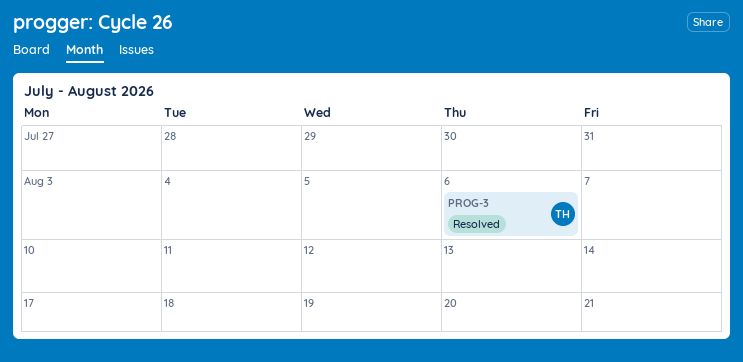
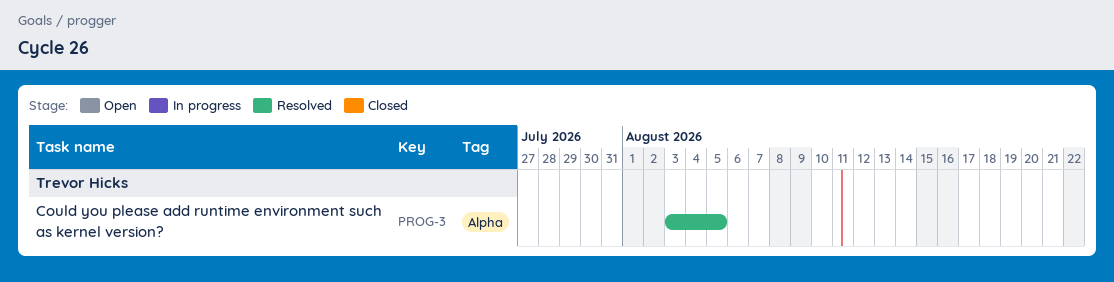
PROG-3, due: Aug 6 -> Aug 5

